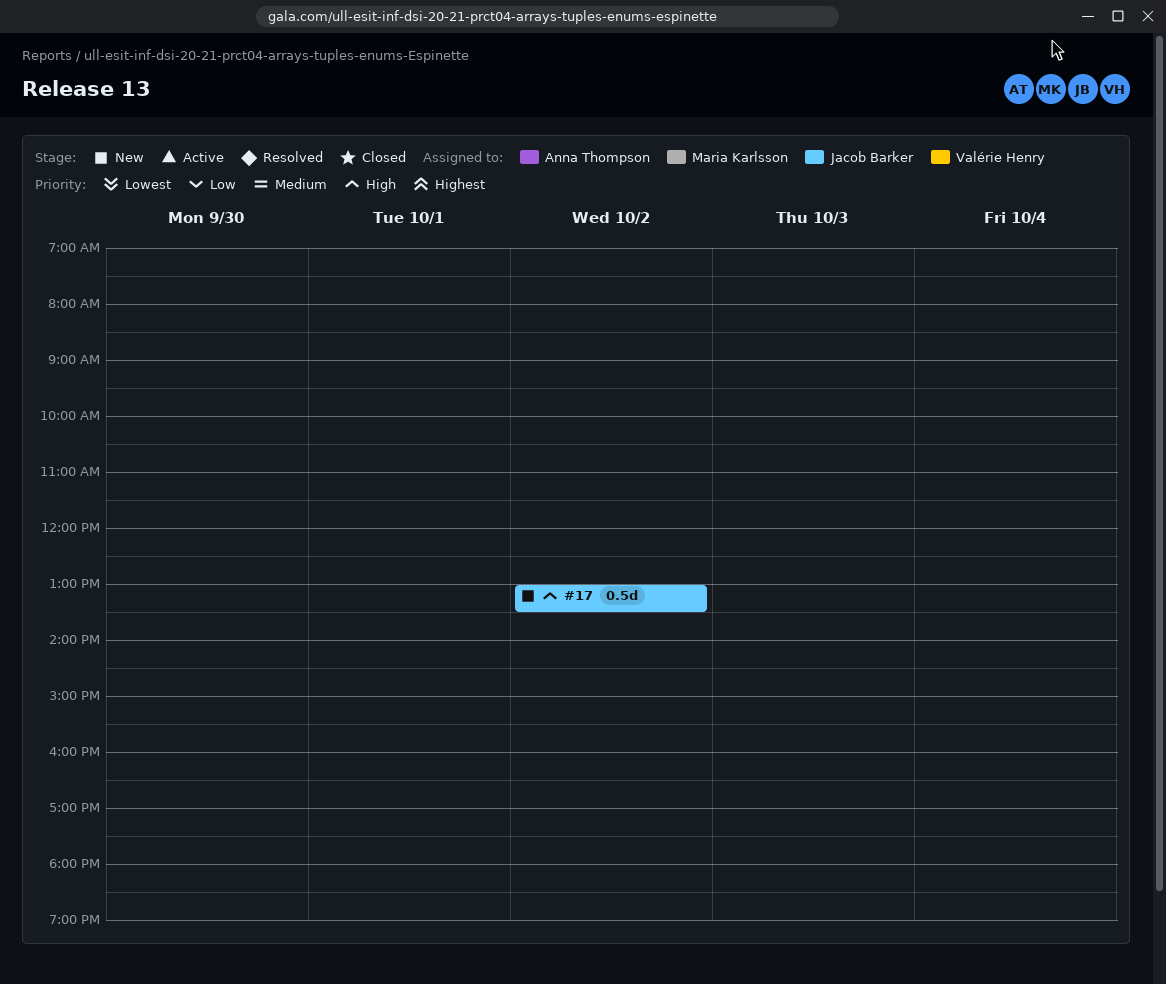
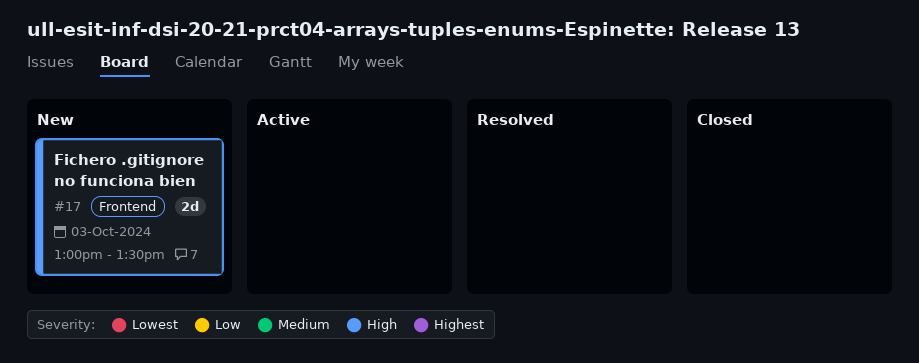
#17, estimate: 0.5d -> 2d
#17, day: Oct 2 -> Oct 3

